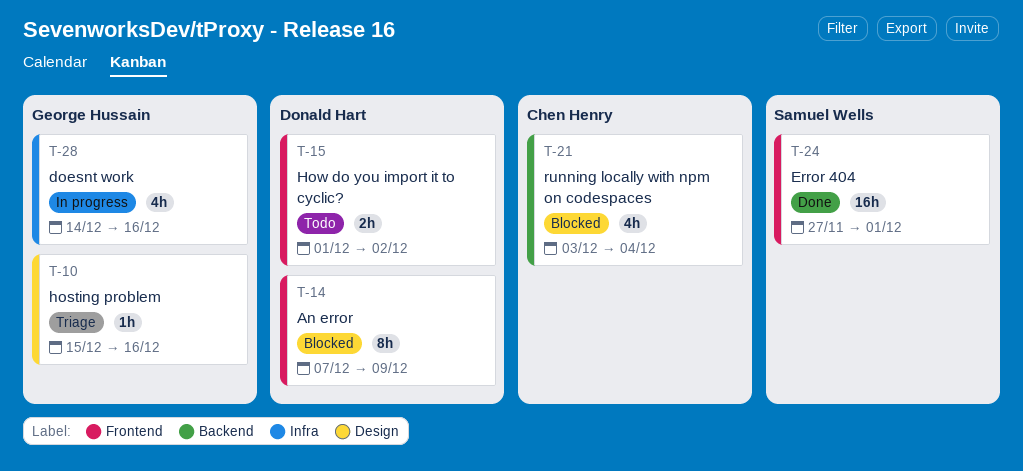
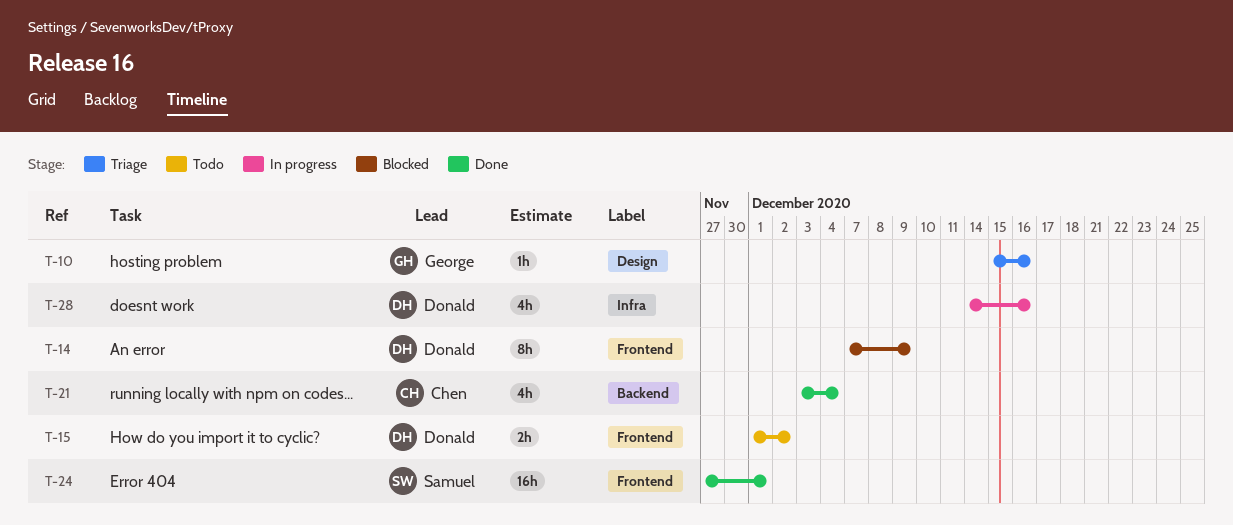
T-21, status: Blocked -> Done
T-28, owner: George Hussain -> Donald Hart

